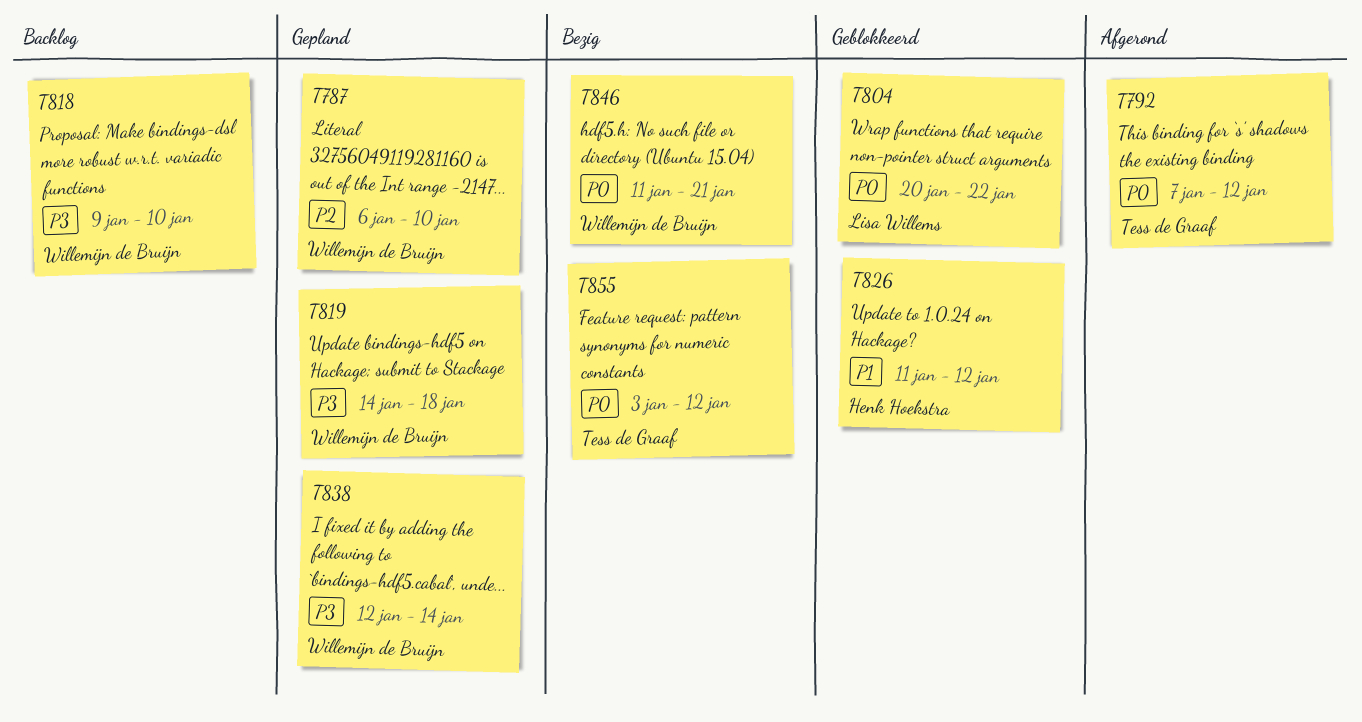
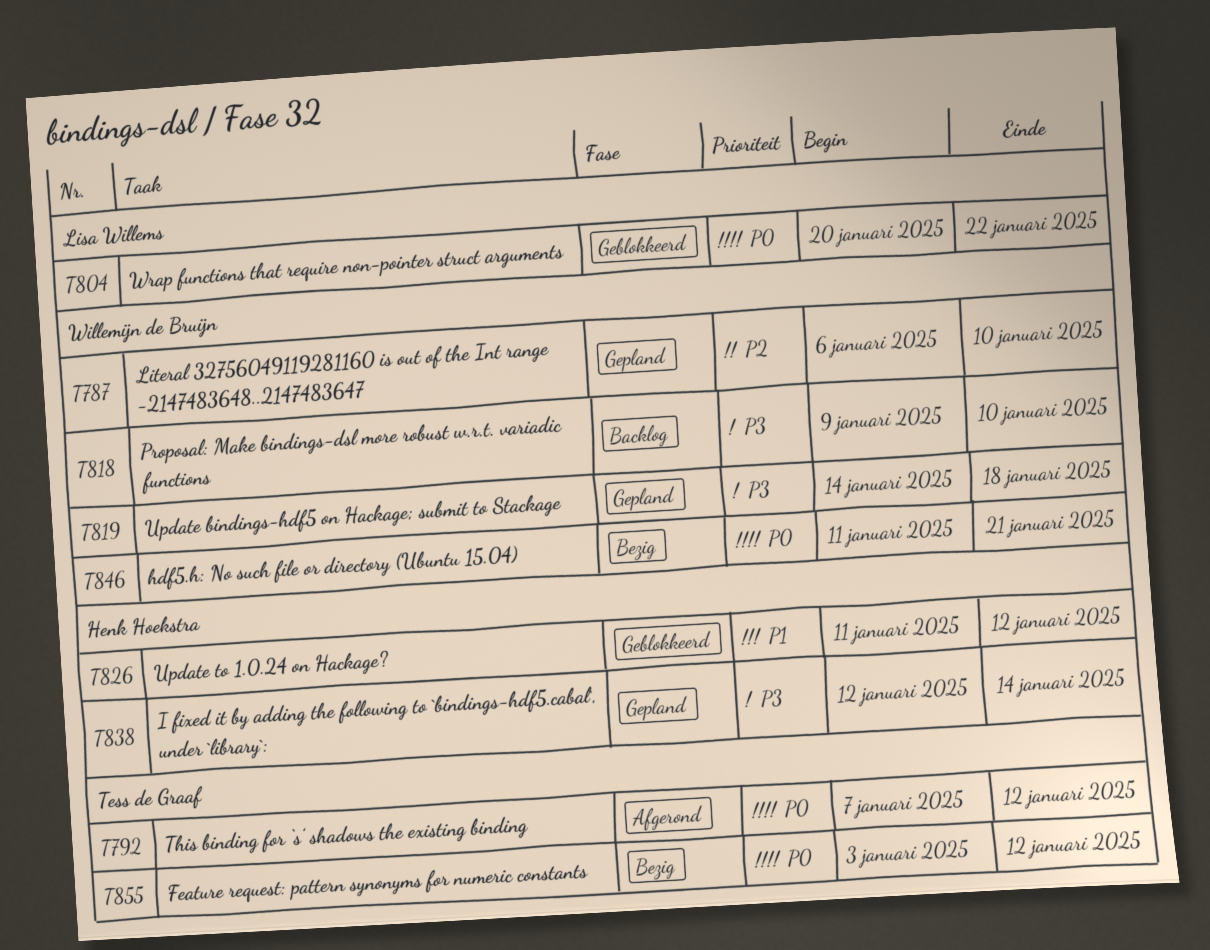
T838, owner: Willemijn de Bruijn -> Henk Hoekstra

